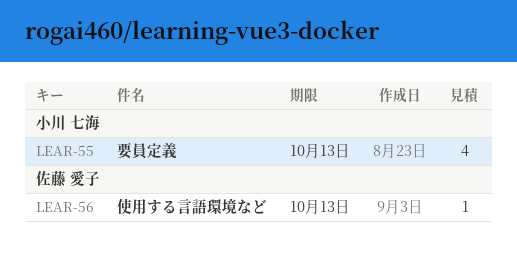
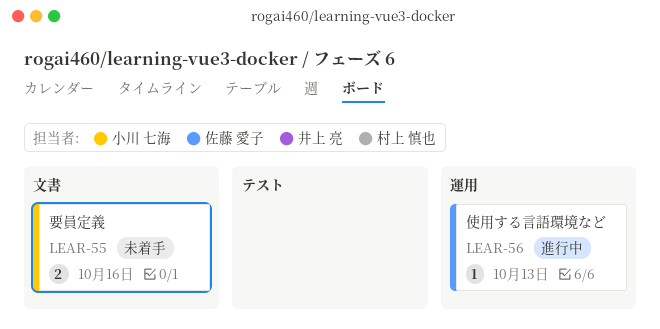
LEAR-55, estimate: 4 -> 2
LEAR-55, due: Oct 13 -> Oct 16

